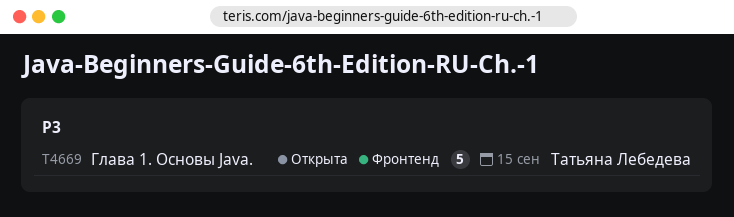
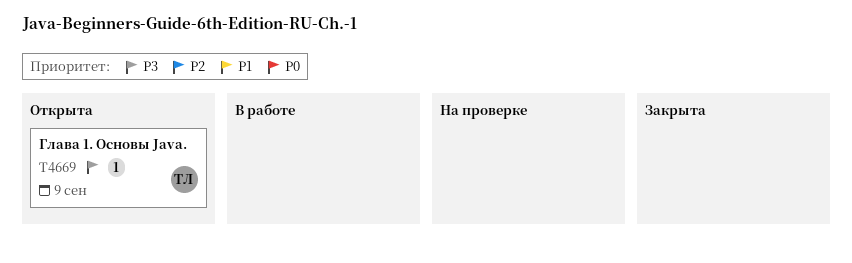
T4669, estimate: 5 -> 1
T4669, due: Sep 15 -> Sep 9

